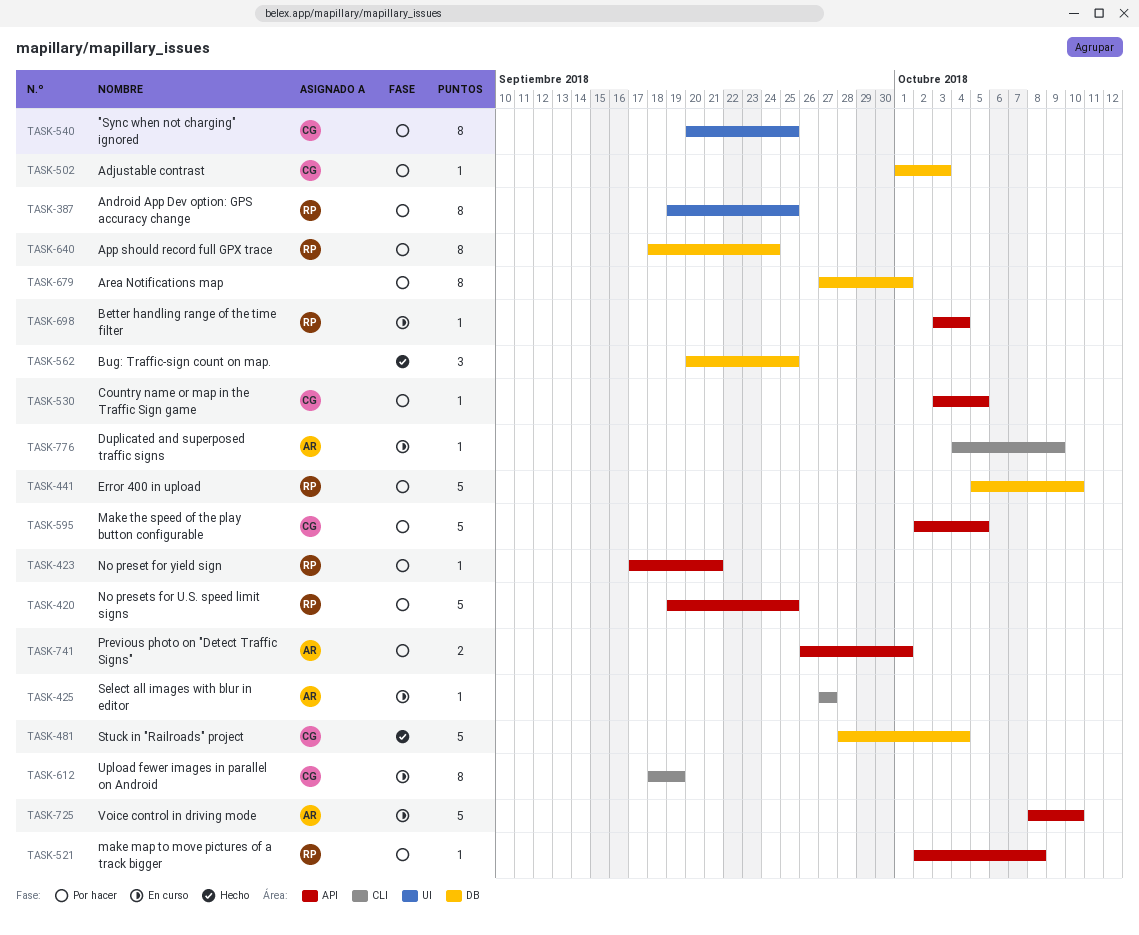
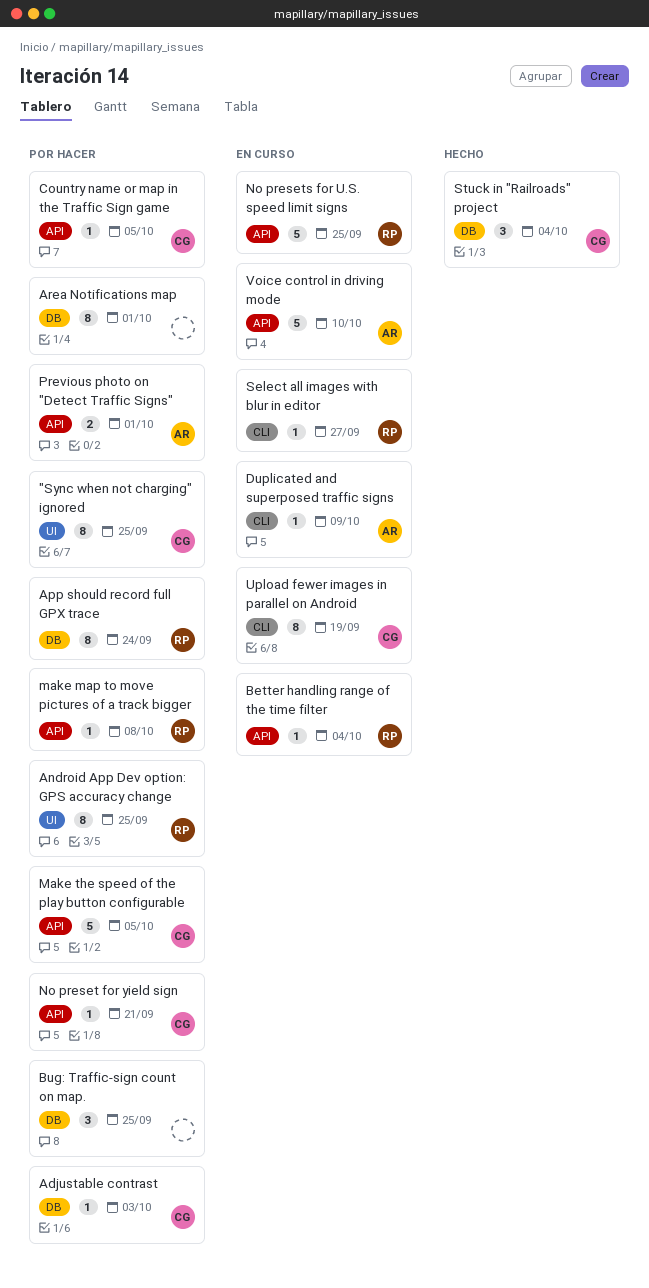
Bug: Traffic-sign count on map., status: Hecho -> Por hacer
Error 400 in upload: present -> none
No preset for yield sign, owner: RP -> CG
No presets for U.S. speed limit signs, status: Por hacer -> En curso
Select all images with blur in editor, owner: AR -> RP
Stuck in "Railroads" project, estimate: 5 -> 3

